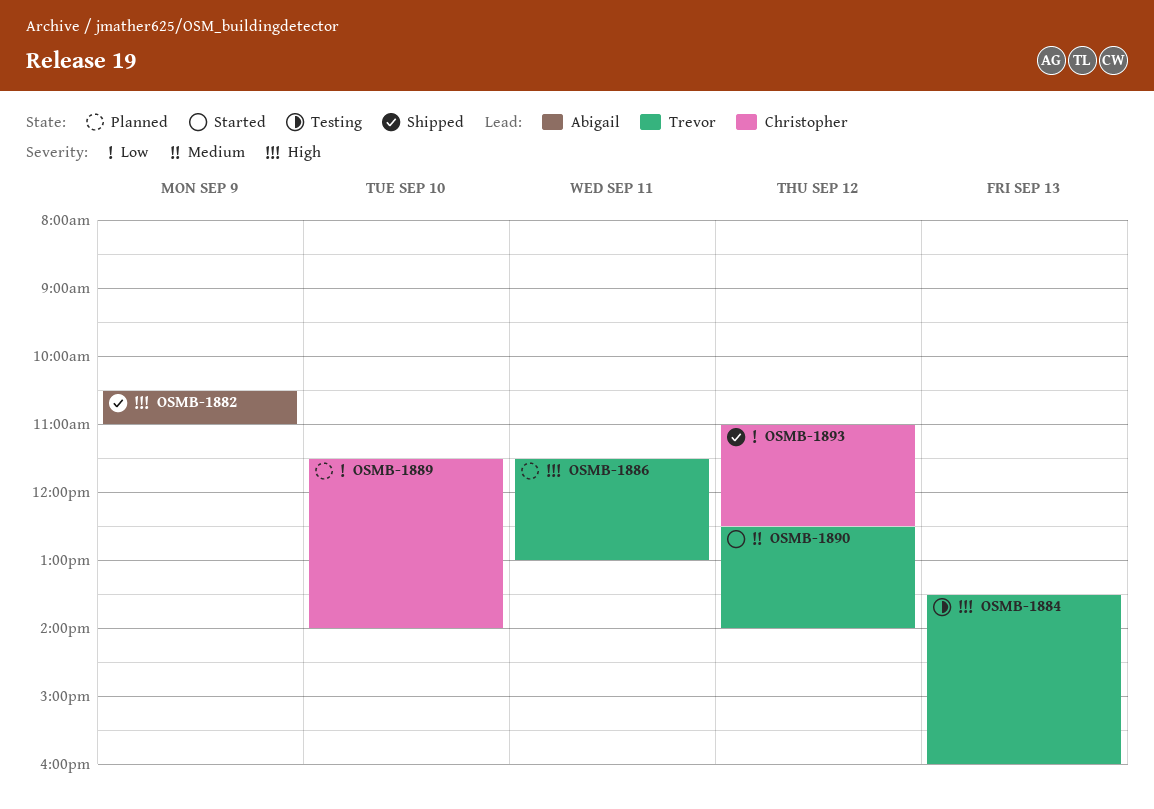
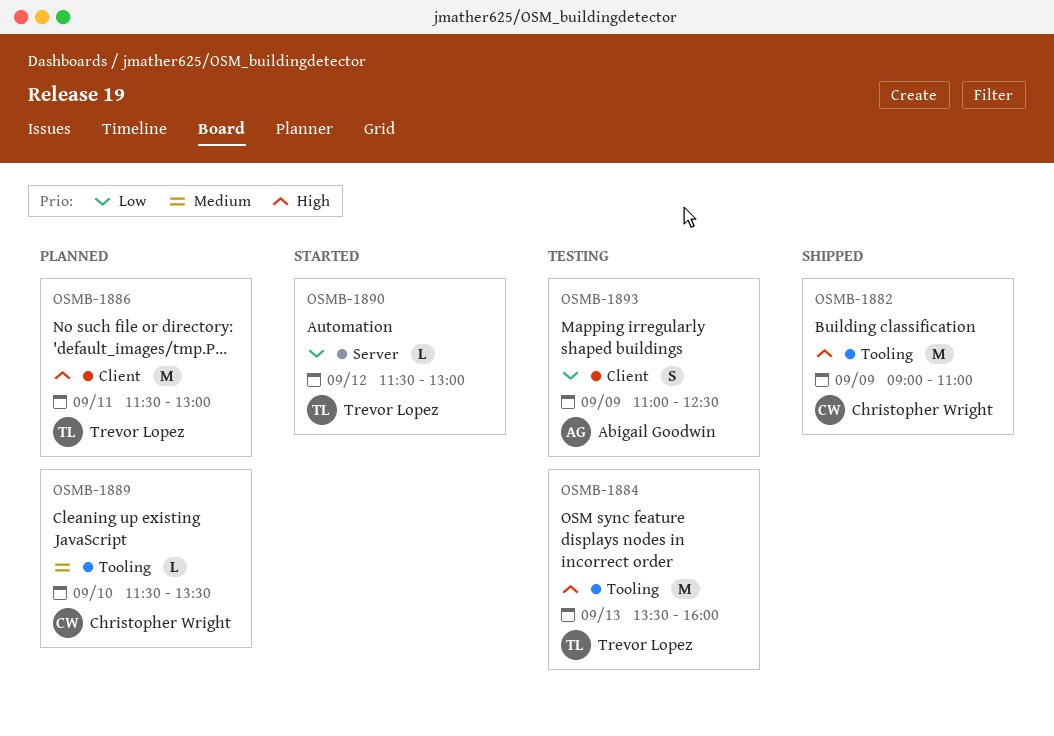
OSMB-1882, owner: Abigail Goodwin -> Christopher Wright
OSMB-1882, begins: 10:30 -> 09:00
OSMB-1889, priority: Low -> Medium
OSMB-1889, ends: 14:00 -> 13:30
OSMB-1890, priority: Medium -> Low
OSMB-1890, begins: 12:30 -> 11:30
OSMB-1890, ends: 14:00 -> 13:00
OSMB-1893, status: Shipped -> Testing
OSMB-1893, owner: Christopher Wright -> Abigail Goodwin
OSMB-1893, day: Sep 12 -> Sep 9

